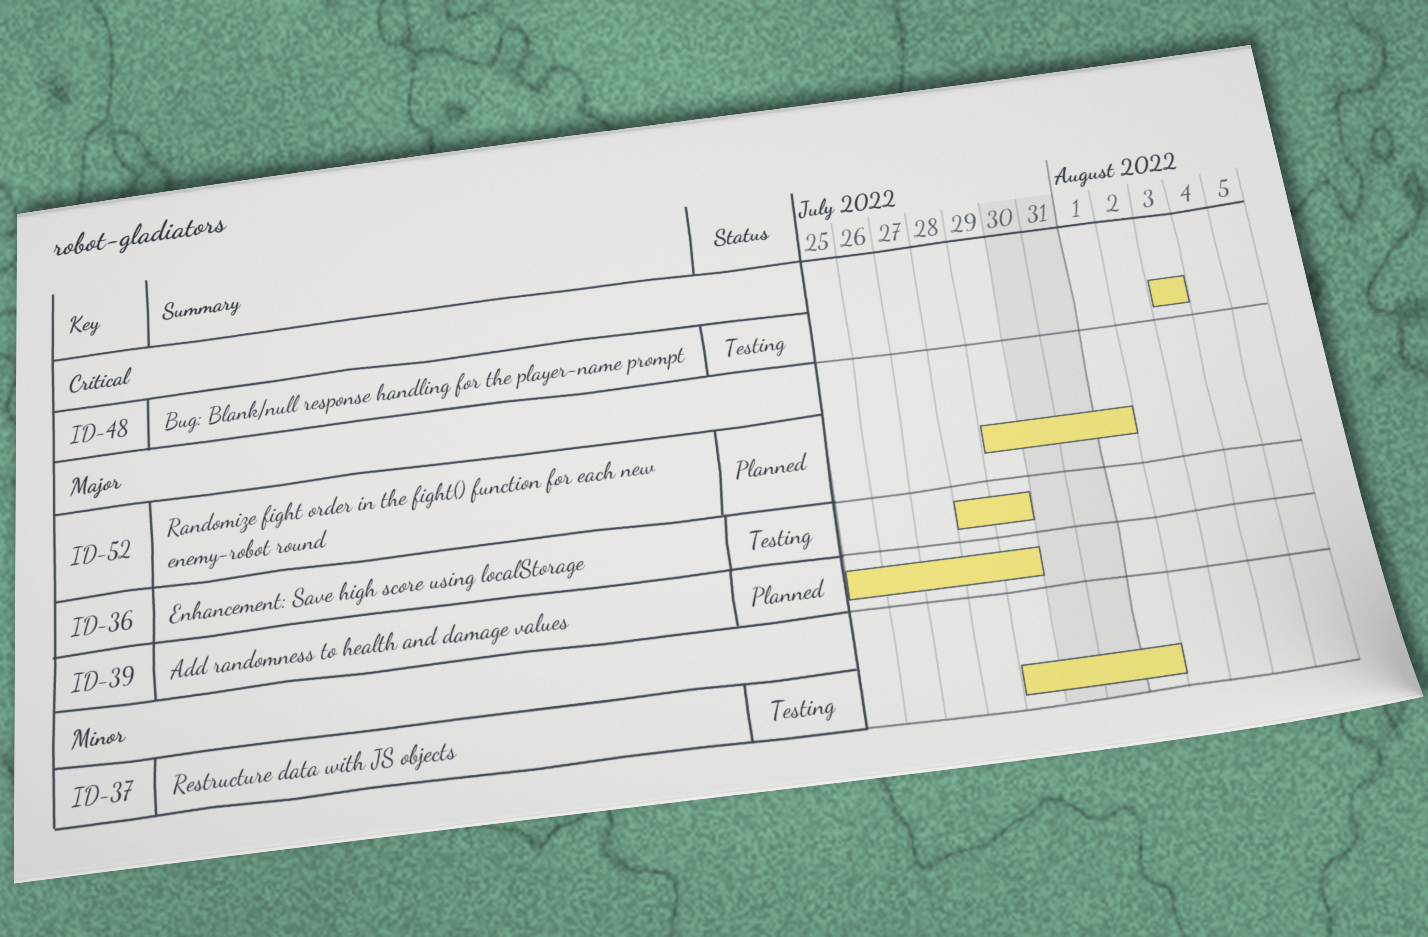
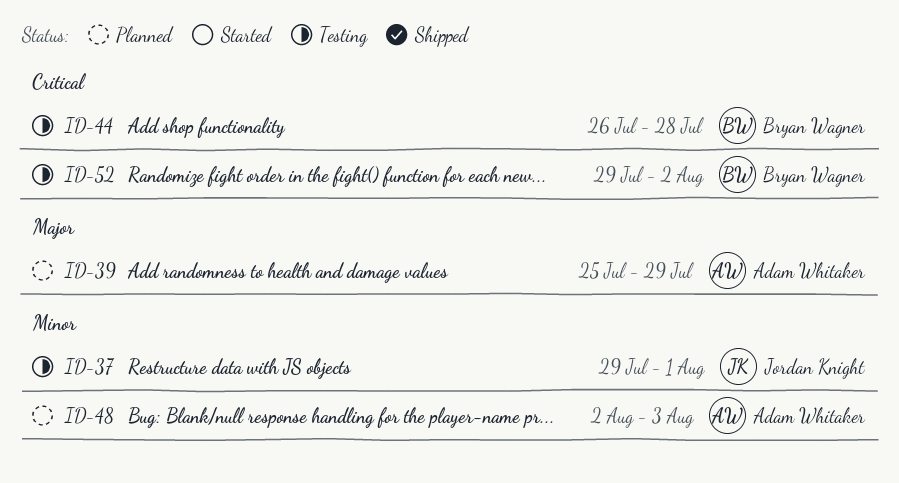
ID-36: present -> none
ID-44: none -> present
ID-48, status: Testing -> Planned
ID-48, priority: Critical -> Minor
ID-48, start: Aug 3 -> Aug 2
ID-52, status: Planned -> Testing
ID-52, priority: Major -> Critical
ID-52, due: Aug 1 -> Aug 2

